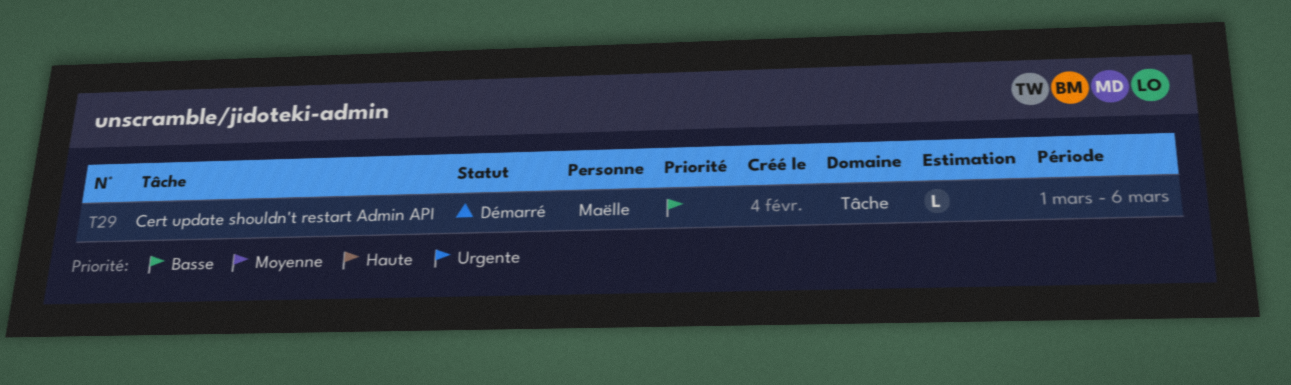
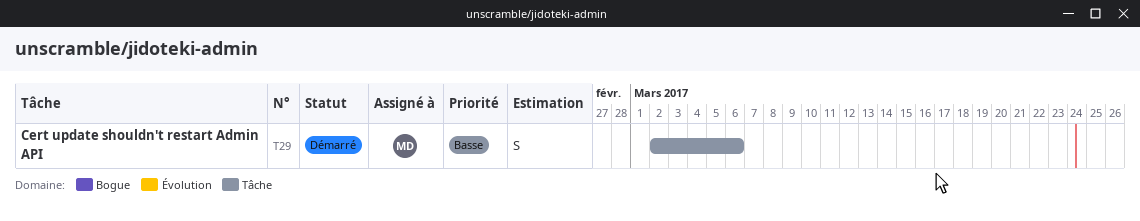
T29, estimate: L -> S
T29, start: Mar 1 -> Mar 2

